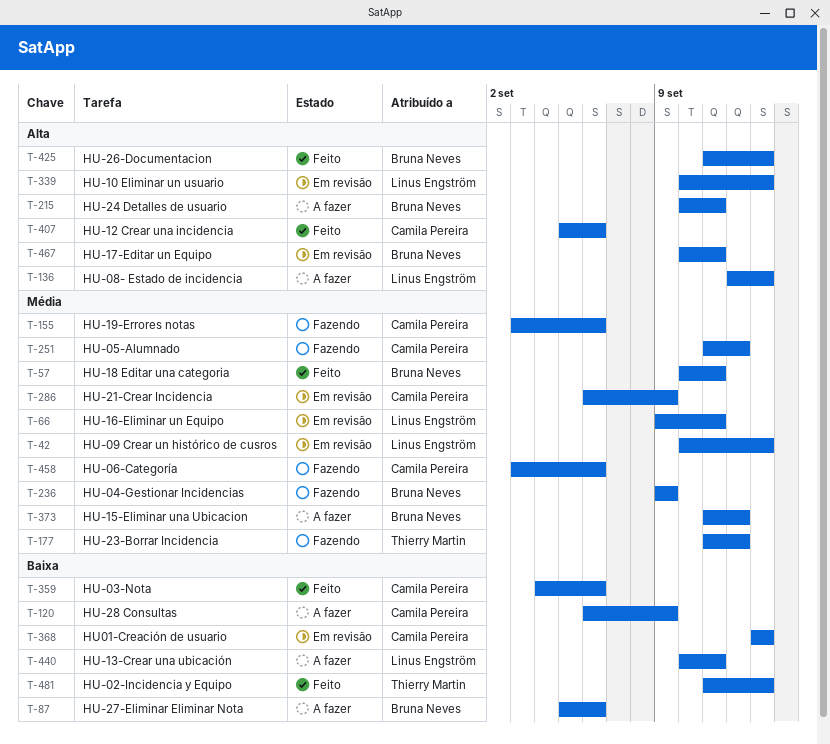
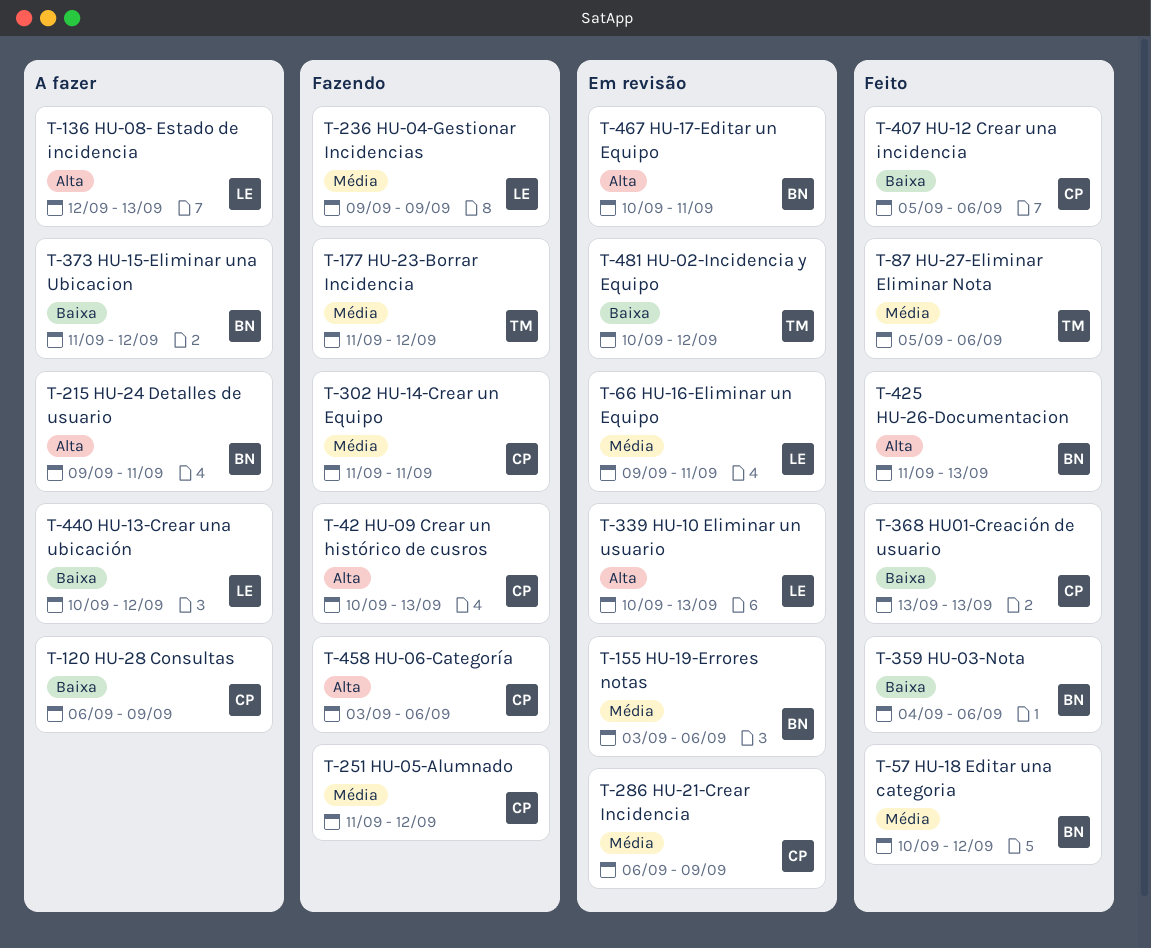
T-42, status: Em revisão -> Fazendo
T-42, owner: Linus Engström -> Camila Pereira
T-42, priority: Média -> Alta
T-57, due: Sep 11 -> Sep 12
T-87, status: A fazer -> Feito
T-87, owner: Bruna Neves -> Thierry Martin
T-87, priority: Baixa -> Média
T-155, status: Fazendo -> Em revisão
T-155, owner: Camila Pereira -> Bruna Neves
T-215, start: Sep 10 -> Sep 9
T-236, owner: Bruna Neves -> Linus Engström
T-302: none -> present
T-359, owner: Camila Pereira -> Bruna Neves
T-368, status: Em revisão -> Feito
T-373, priority: Média -> Baixa
T-407, priority: Alta -> Baixa
T-440, due: Sep 11 -> Sep 12
T-458, priority: Média -> Alta
T-481, status: Feito -> Em revisão
T-481, start: Sep 11 -> Sep 10
T-481, due: Sep 13 -> Sep 12

